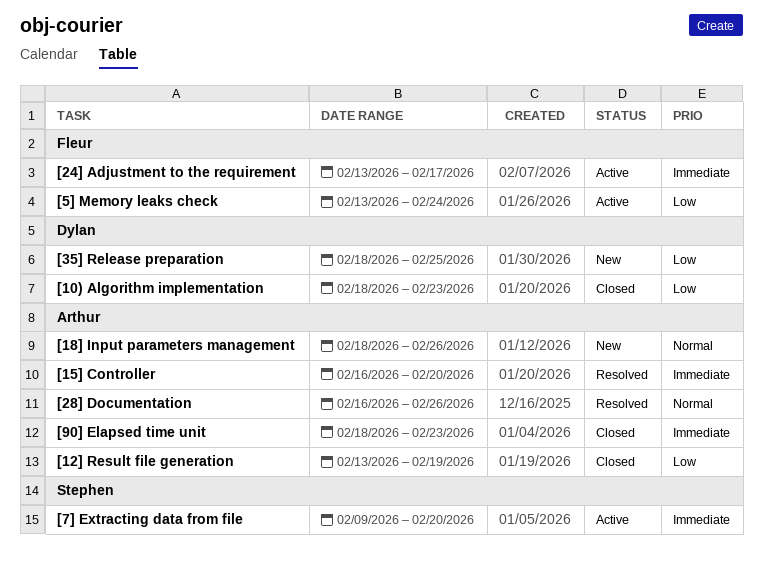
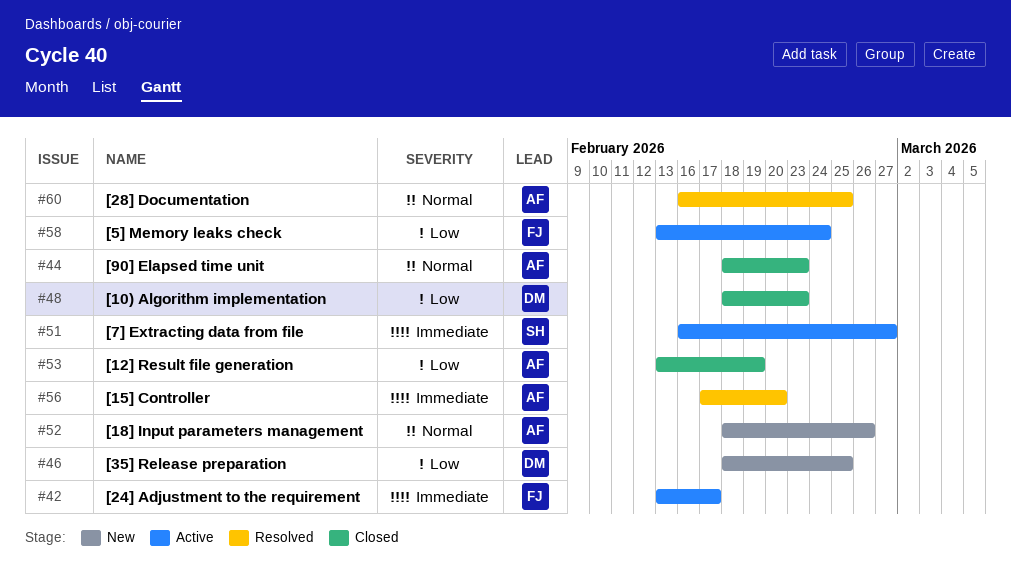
[15] Controller, start: Feb 16 -> Feb 17
[28] Documentation, due: Feb 26 -> Feb 25
[7] Extracting data from file, start: Feb 9 -> Feb 16
[7] Extracting data from file, due: Feb 20 -> Feb 27
[90] Elapsed time unit, priority: Immediate -> Normal

